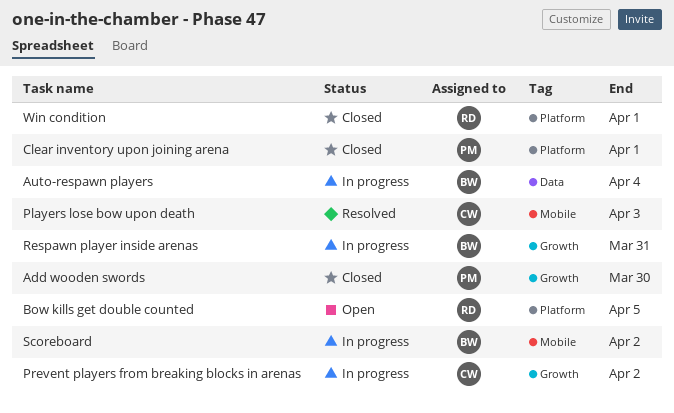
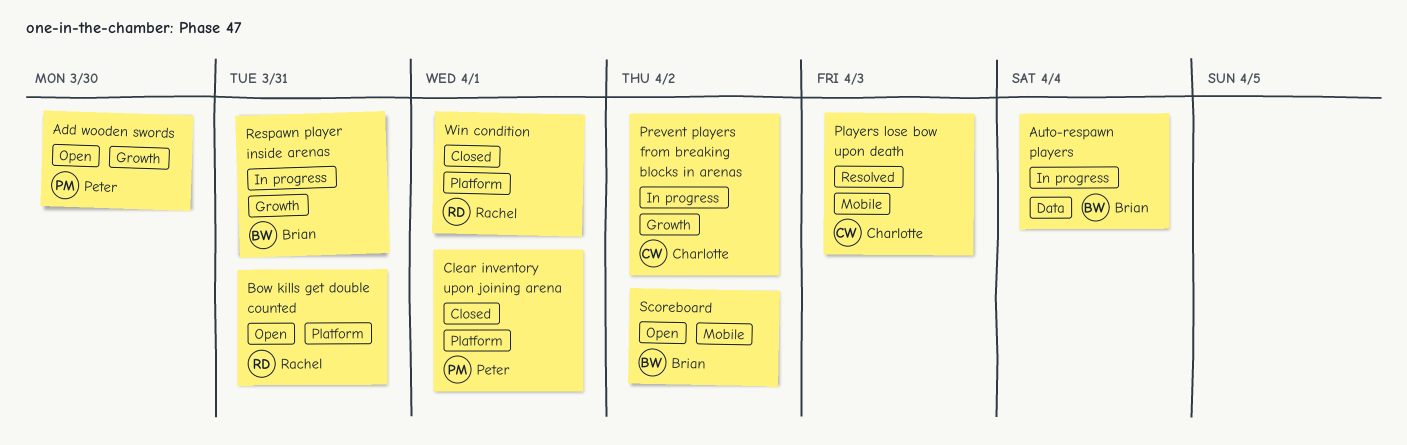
Add wooden swords, status: Closed -> Open
Bow kills get double counted, due: Apr 5 -> Mar 31
Scoreboard, status: In progress -> Open

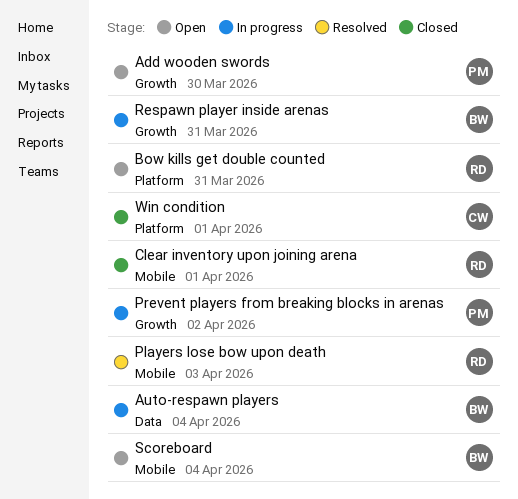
Clear inventory upon joining arena, owner: Peter -> Rachel
Clear inventory upon joining arena, label: Platform -> Mobile
Players lose bow upon death, owner: Charlotte -> Rachel
Prevent players from breaking blocks in arenas, owner: Charlotte -> Peter
Scoreboard, due: Apr 2 -> Apr 4
Win condition, owner: Rachel -> Charlotte

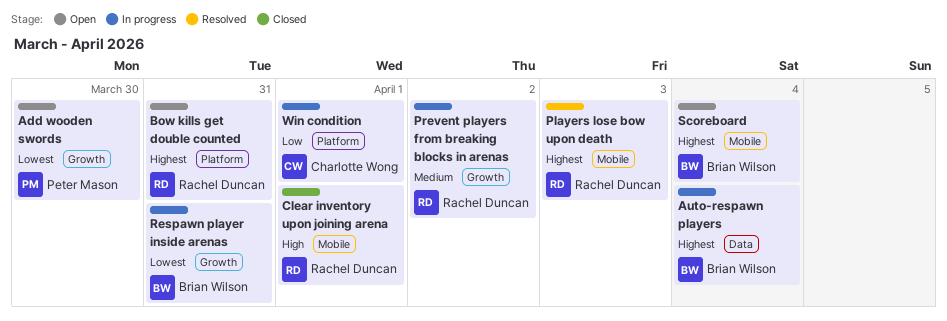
Prevent players from breaking blocks in arenas, owner: Peter Mason -> Rachel Duncan
Win condition, status: Closed -> In progress

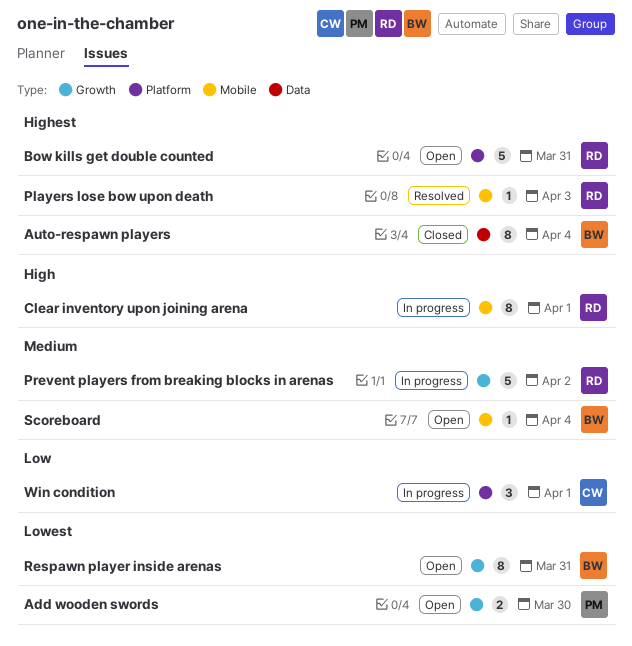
Auto-respawn players, status: In progress -> Closed
Clear inventory upon joining arena, status: Closed -> In progress
Respawn player inside arenas, status: In progress -> Open
Scoreboard, priority: Highest -> Medium

